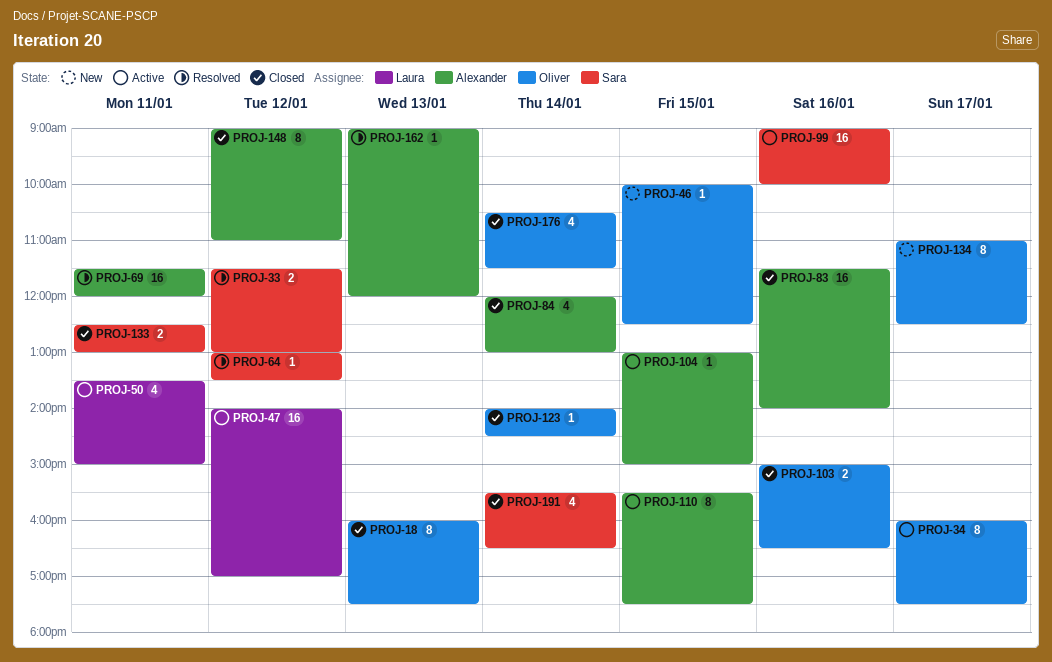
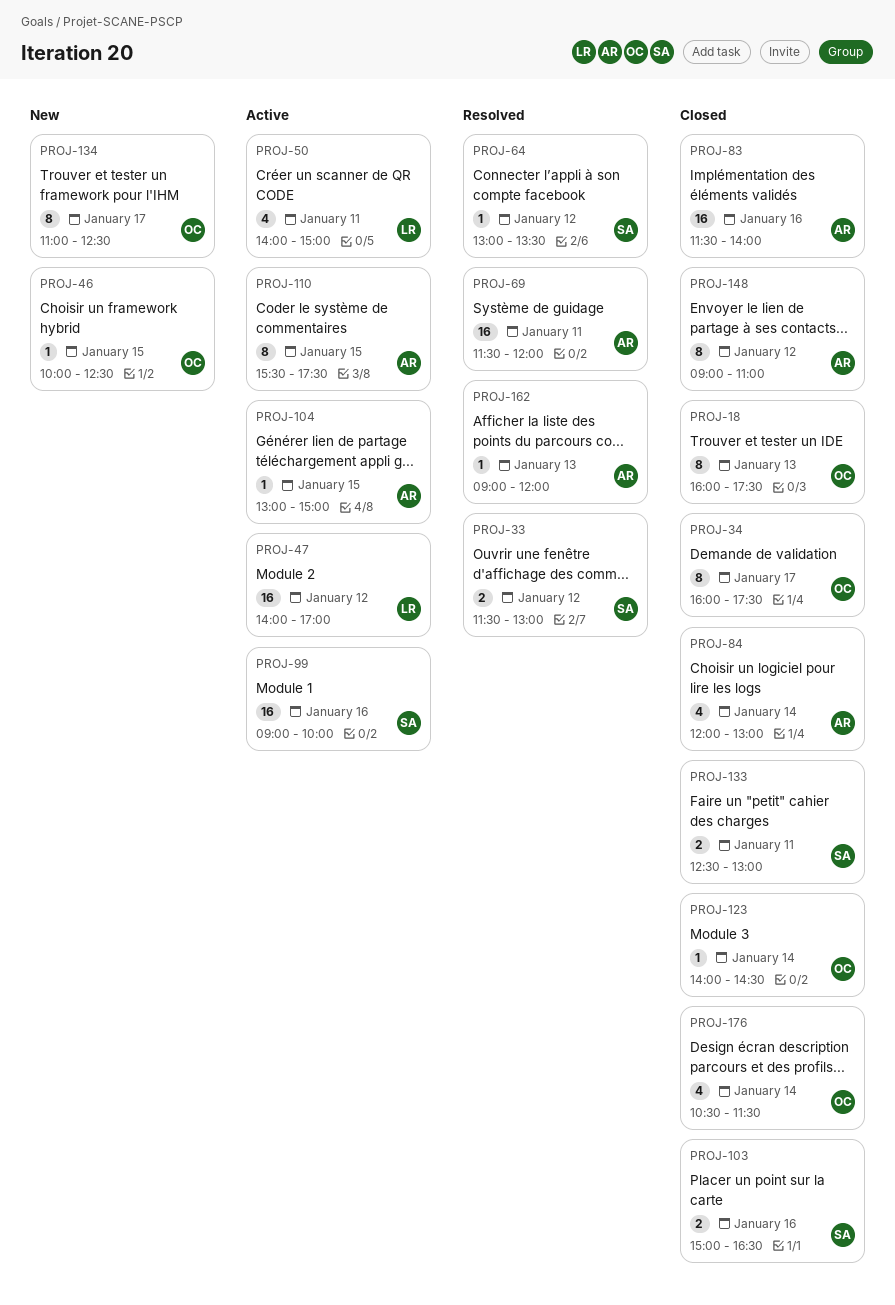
PROJ-34, status: Active -> Closed
PROJ-50, begins: 13:30 -> 14:00
PROJ-103, owner: Oliver -> Sara
PROJ-191: present -> none

